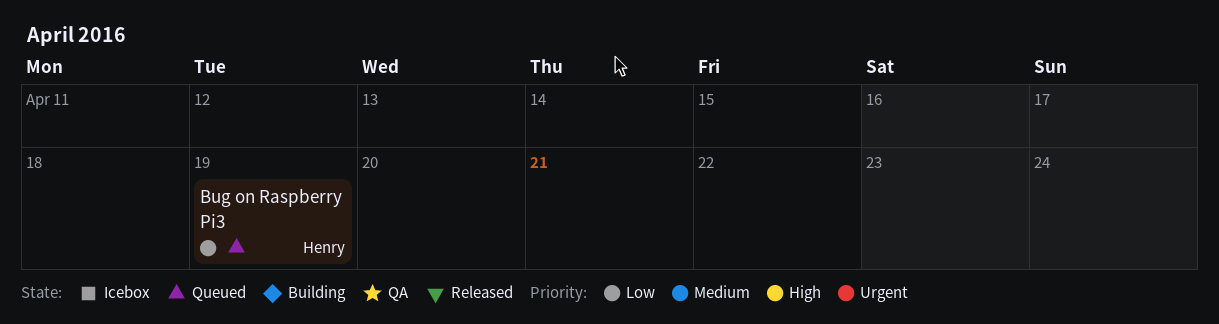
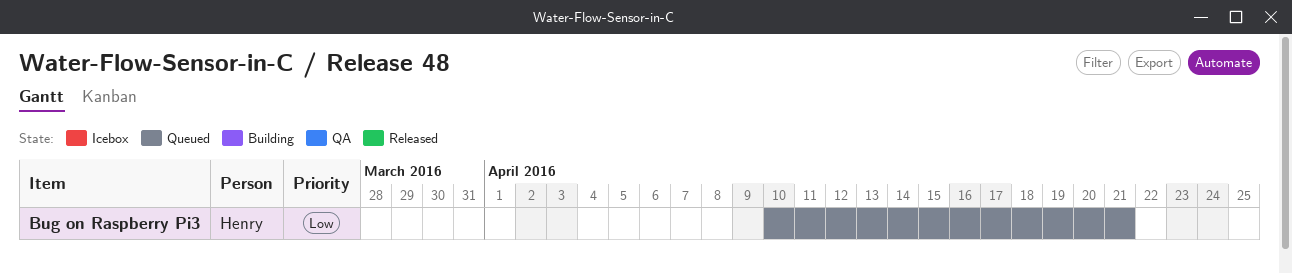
Bug on Raspberry Pi3, due: Apr 19 -> Apr 21

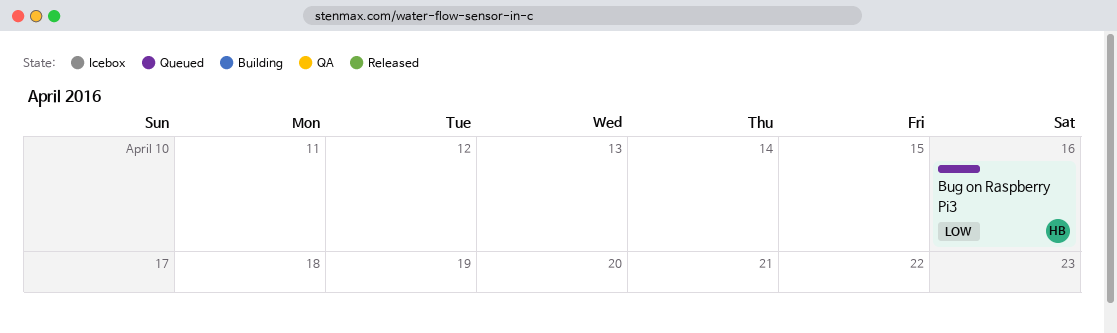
Bug on Raspberry Pi3, due: Apr 21 -> Apr 16

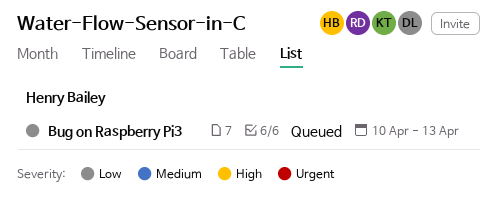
Bug on Raspberry Pi3, due: Apr 16 -> Apr 13

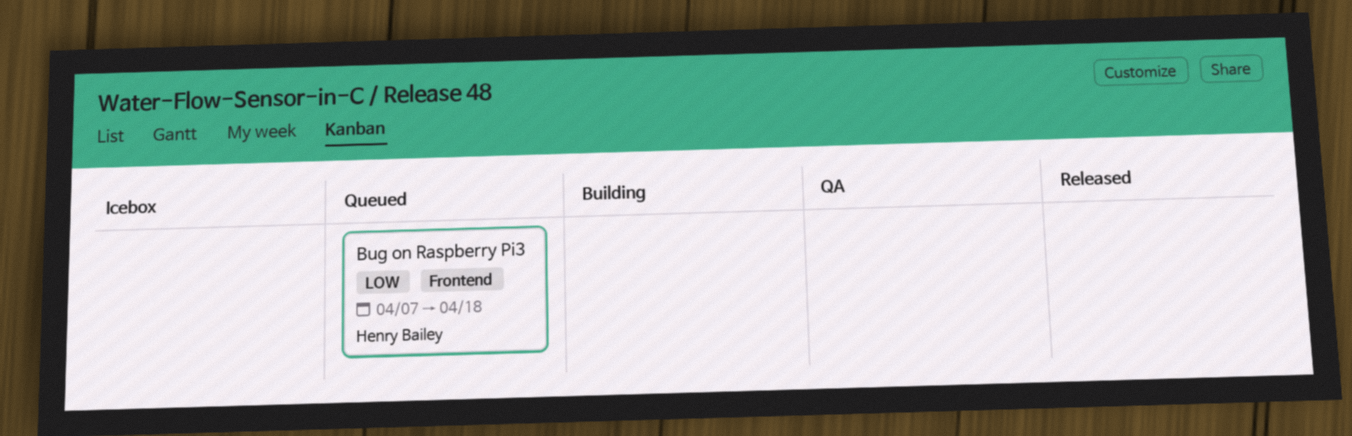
Bug on Raspberry Pi3, start: Apr 10 -> Apr 7
Bug on Raspberry Pi3, due: Apr 13 -> Apr 18

